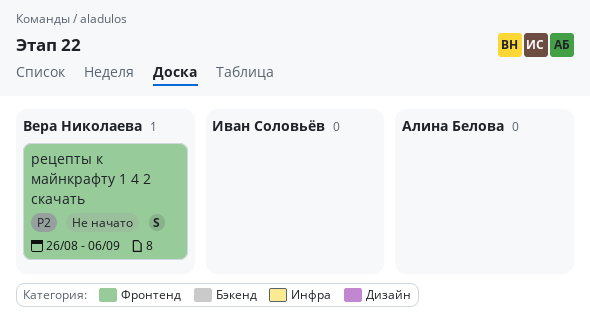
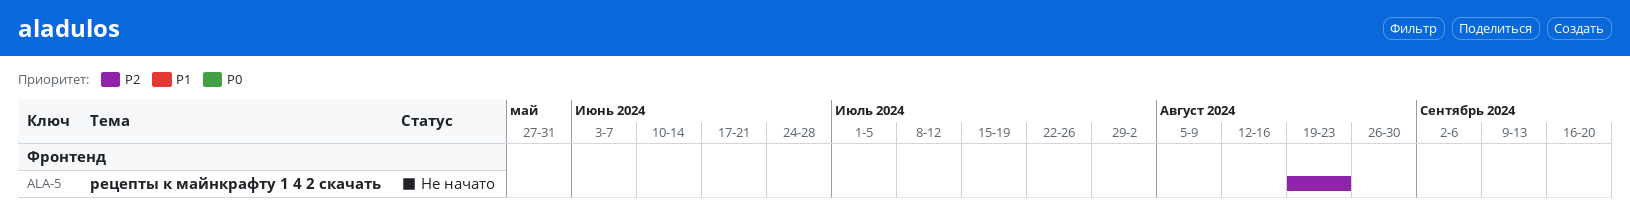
рецепты к майнкрафту 1 4 2 скачать, start: Aug 26 -> Aug 19
рецепты к майнкрафту 1 4 2 скачать, due: Sep 6 -> Aug 23

